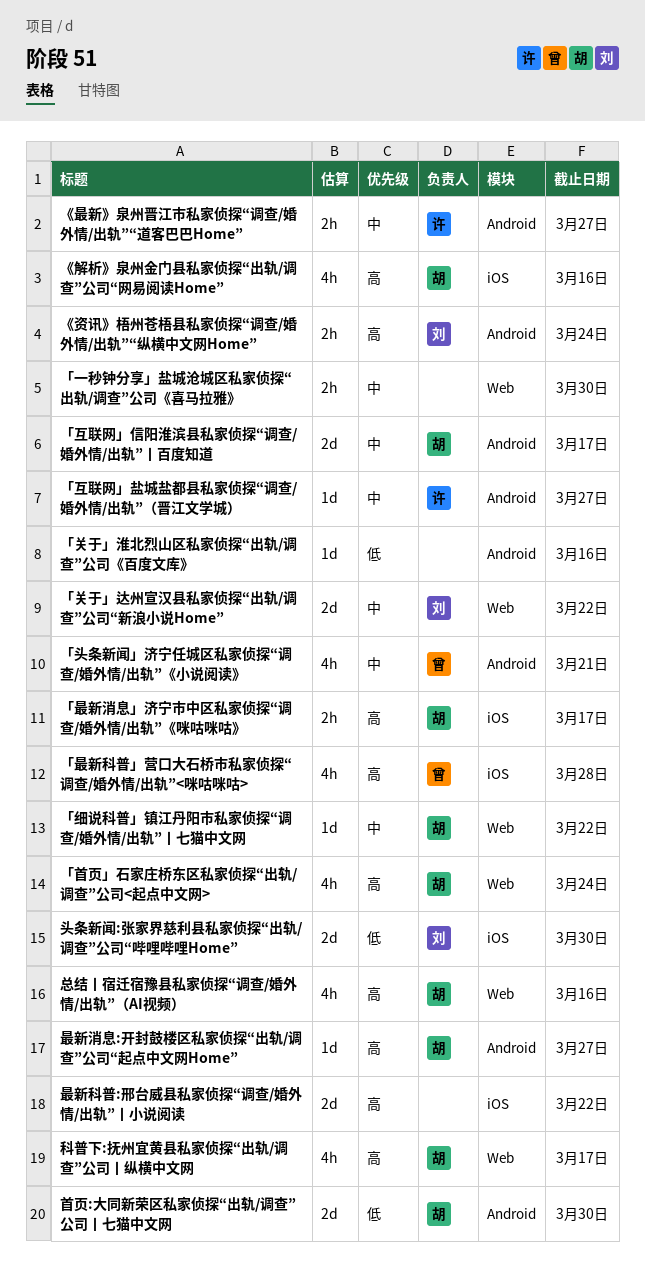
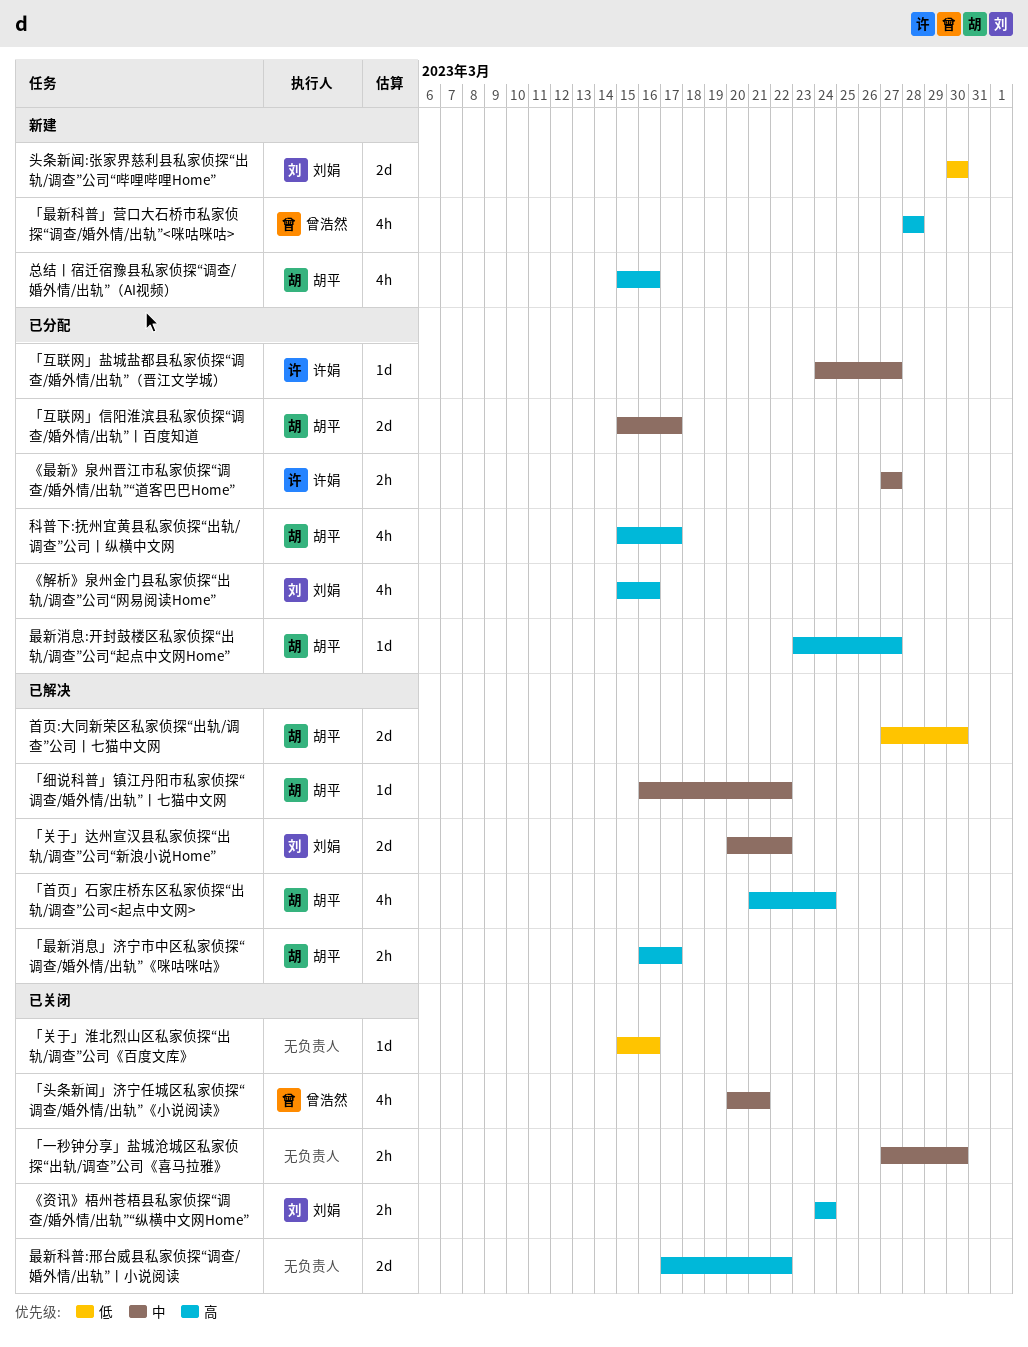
《解析》泉州金门县私家侦探“出轨/调查”公司“网易阅读Home”, owner: 胡平 -> 刘娟

